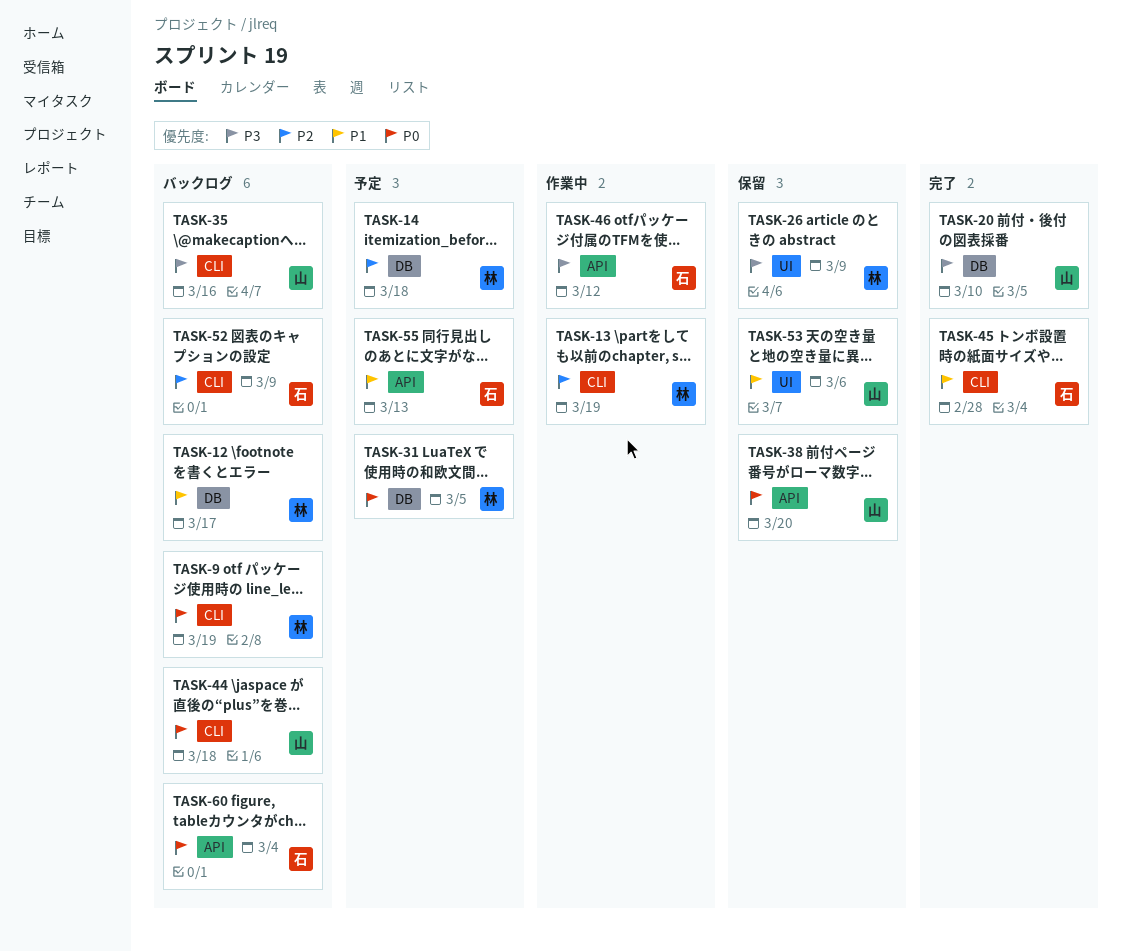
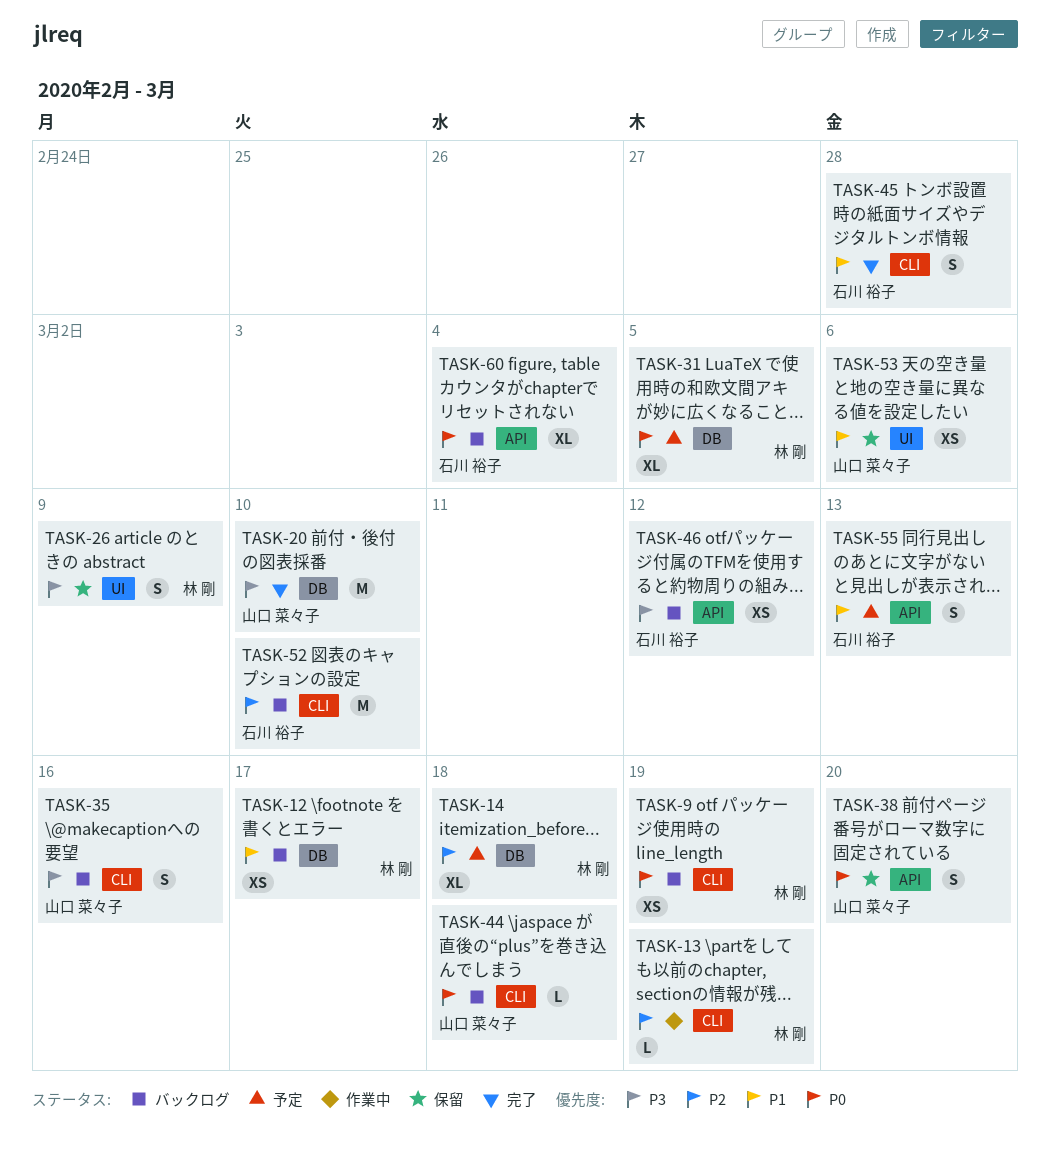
TASK-46, status: 作業中 -> バックログ
TASK-52, due: Mar 9 -> Mar 10

